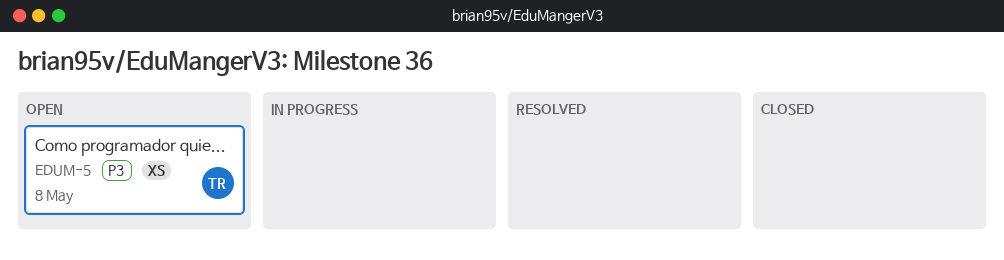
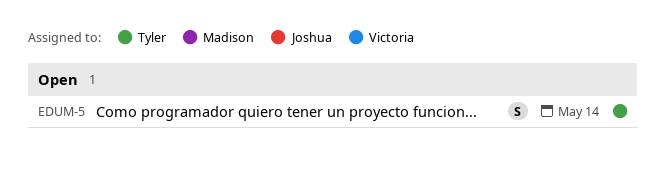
EDUM-5, estimate: XS -> S
EDUM-5, due: May 8 -> May 14

